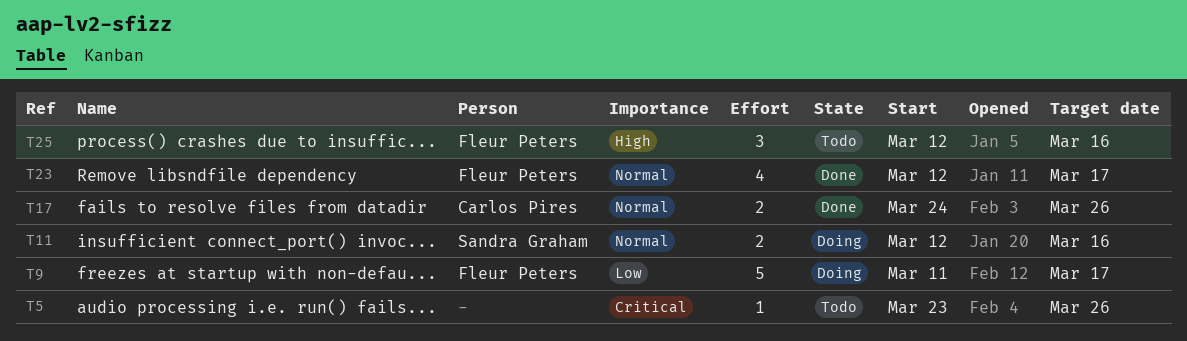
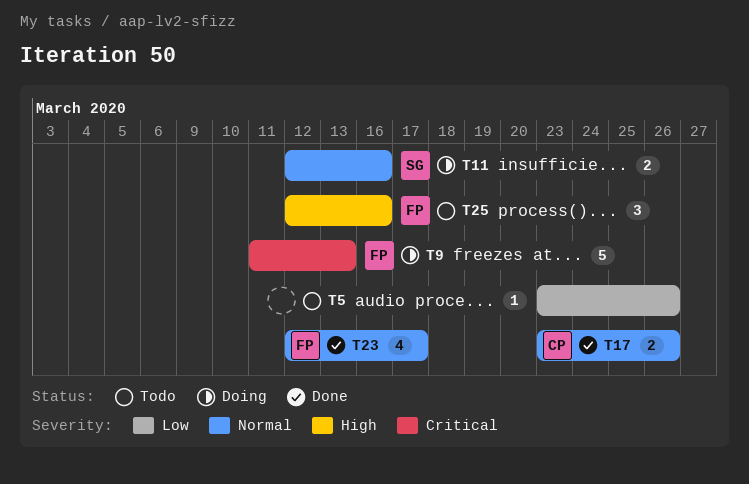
T5, priority: Critical -> Low
T9, priority: Low -> Critical
T9, due: Mar 17 -> Mar 13
T17, start: Mar 24 -> Mar 23

